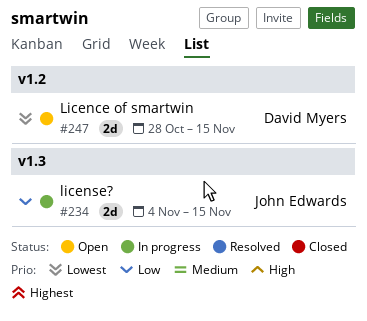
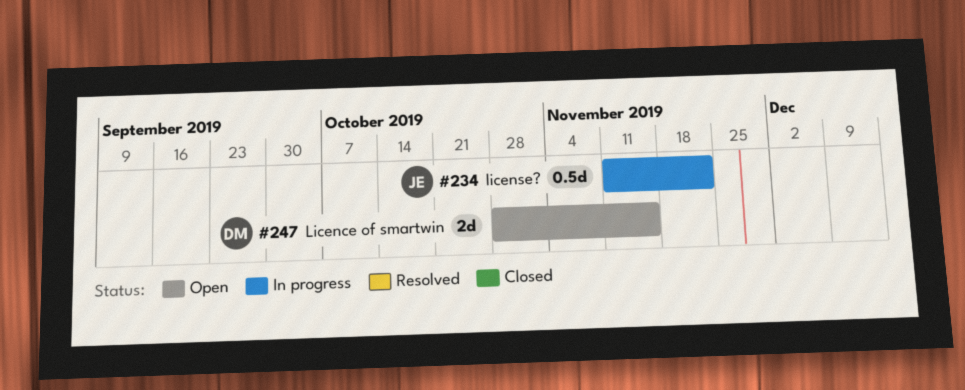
#234, estimate: 2d -> 0.5d
#234, start: Nov 4 -> Nov 11
#234, due: Nov 15 -> Nov 22

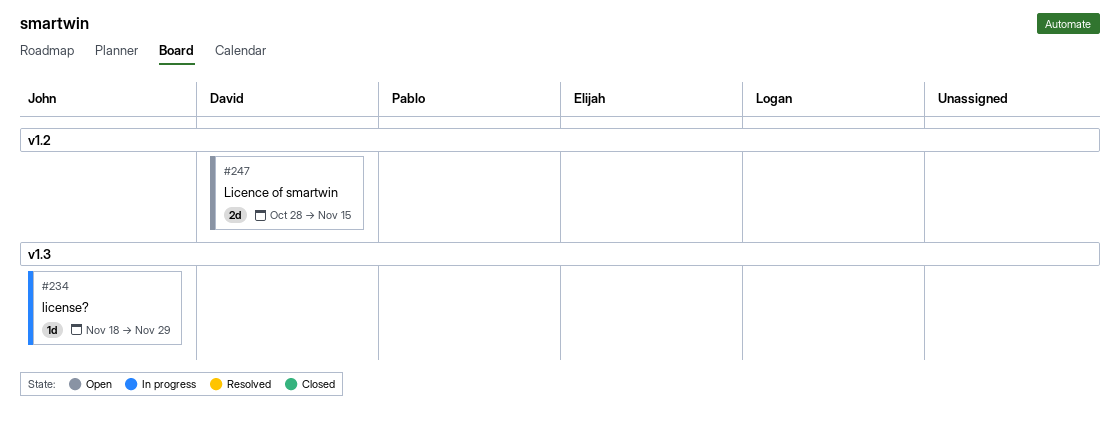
#234, estimate: 0.5d -> 1d
#234, start: Nov 11 -> Nov 18
#234, due: Nov 22 -> Nov 29

